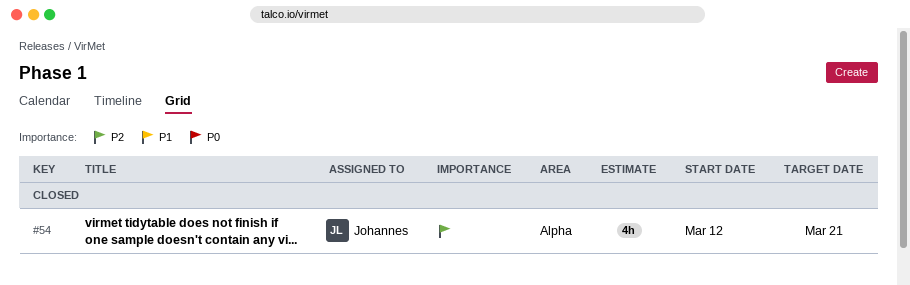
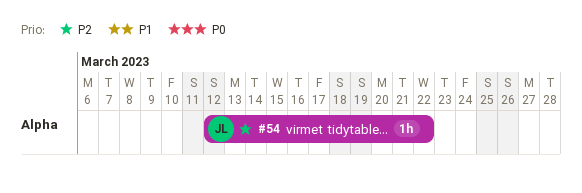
#54, estimate: 4h -> 1h
#54, due: Mar 21 -> Mar 22

